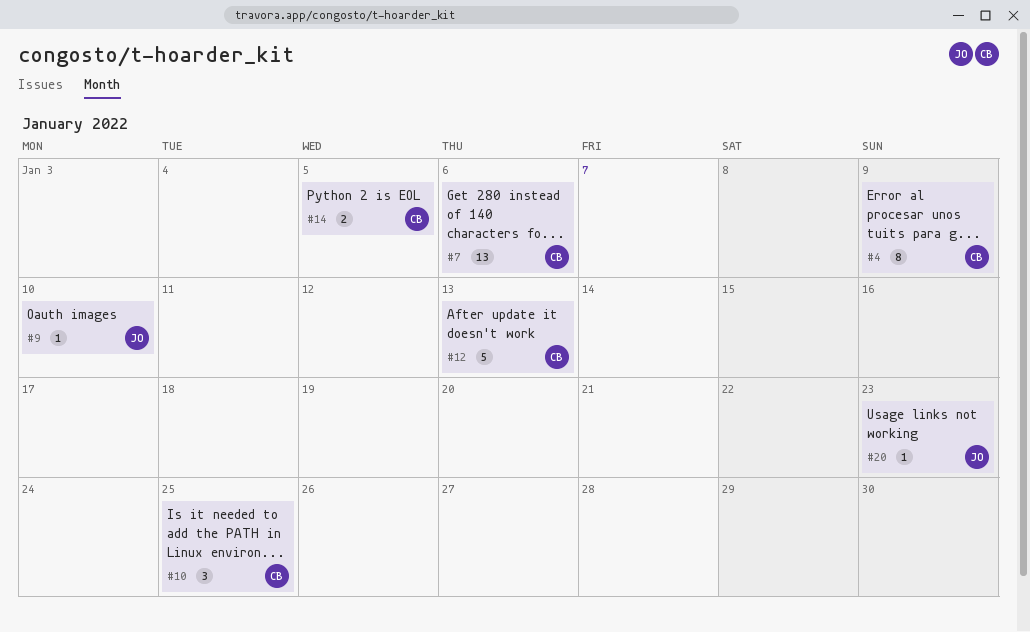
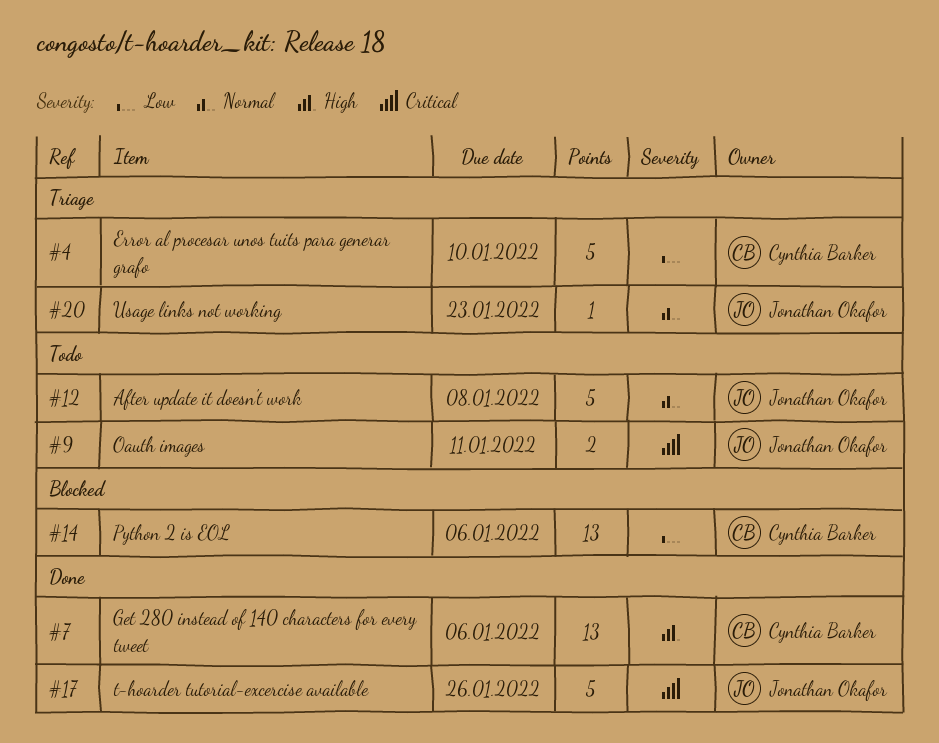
#4, estimate: 8 -> 5
#4, due: Jan 9 -> Jan 10
#9, estimate: 1 -> 2
#9, due: Jan 10 -> Jan 11
#10: present -> none
#12, owner: Cynthia Barker -> Jonathan Okafor
#12, due: Jan 13 -> Jan 8
#14, estimate: 2 -> 13
#14, due: Jan 5 -> Jan 6
#17: none -> present

